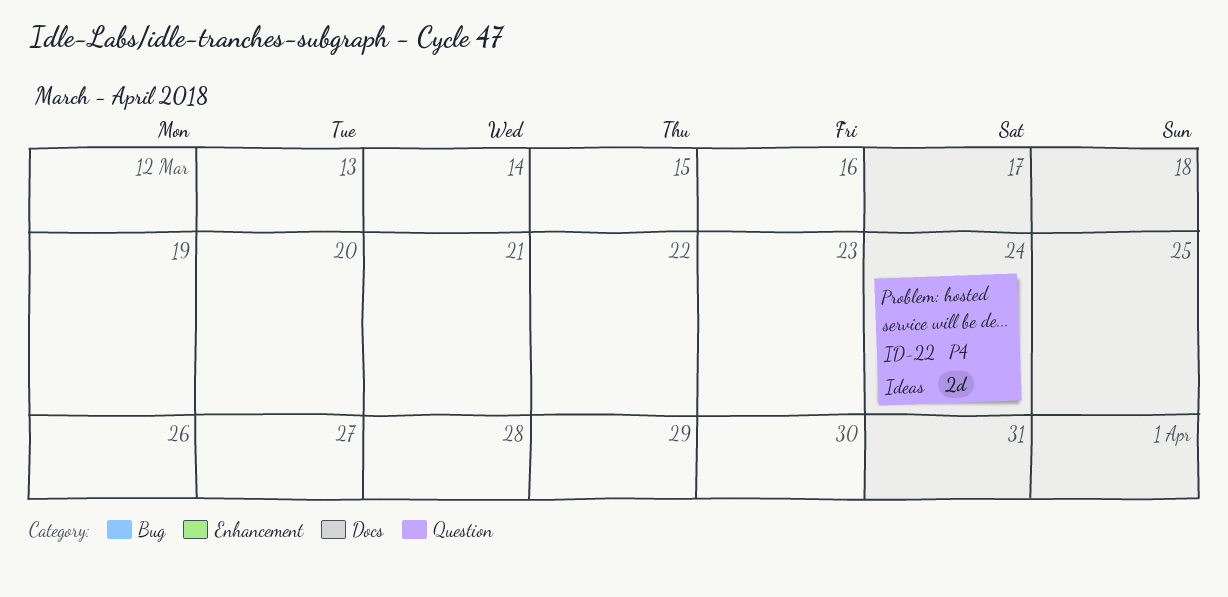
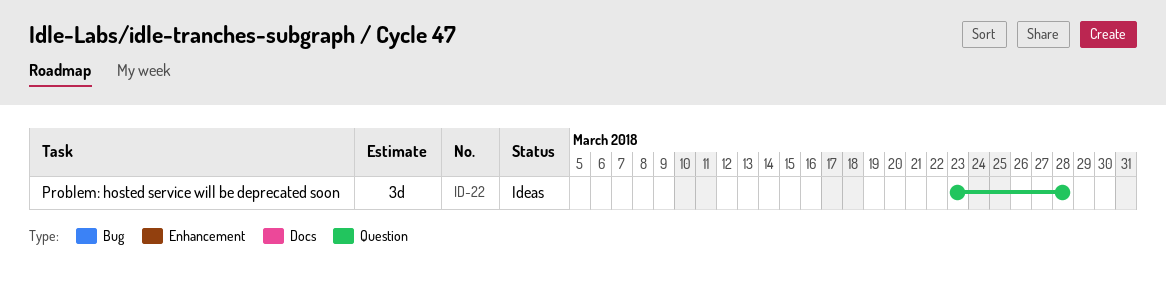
ID-22, estimate: 2d -> 3d
ID-22, due: Mar 24 -> Mar 28

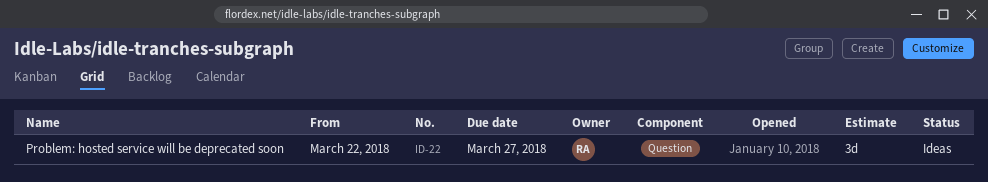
ID-22, start: Mar 23 -> Mar 22
ID-22, due: Mar 28 -> Mar 27

